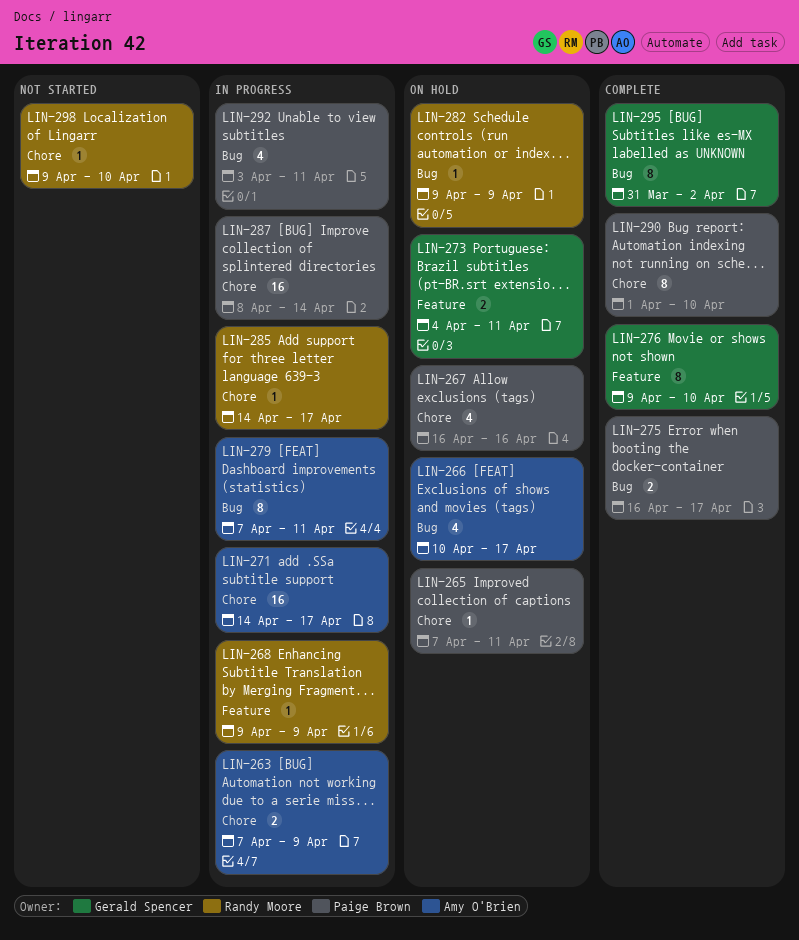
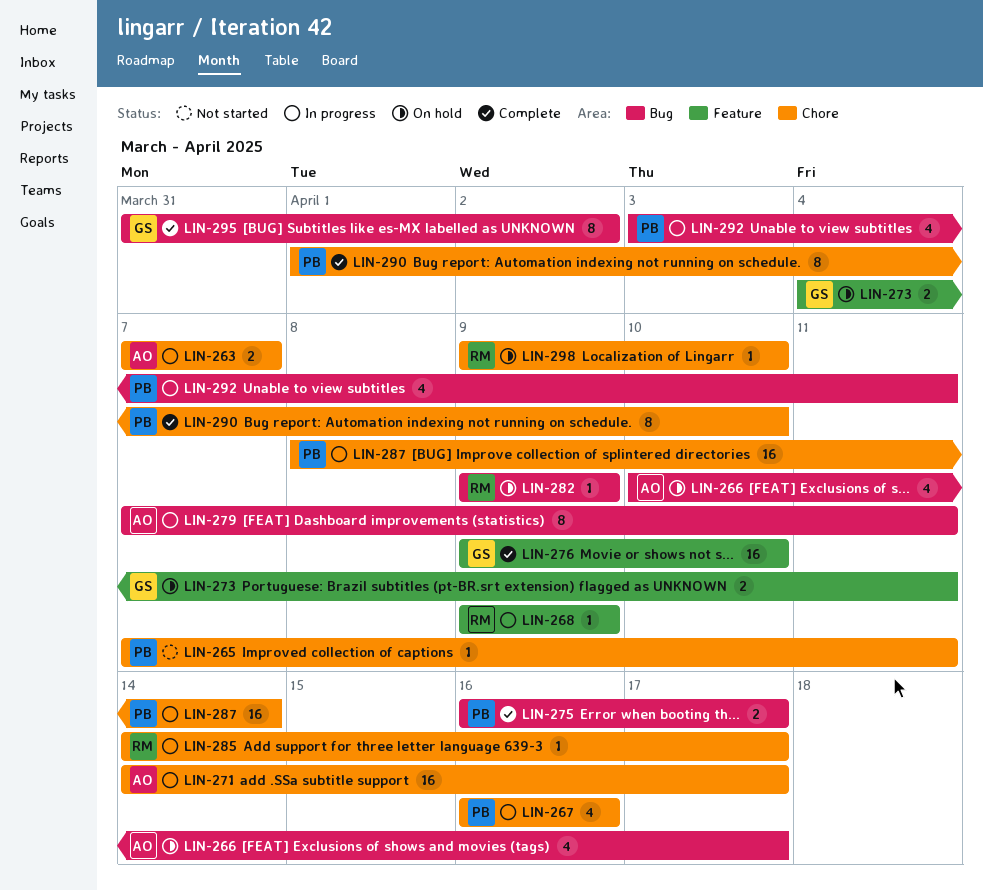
LIN-263, due: Apr 9 -> Apr 7
LIN-265, status: On hold -> Not started
LIN-267, status: On hold -> In progress
LIN-276, estimate: 8 -> 16
LIN-298, status: Not started -> On hold

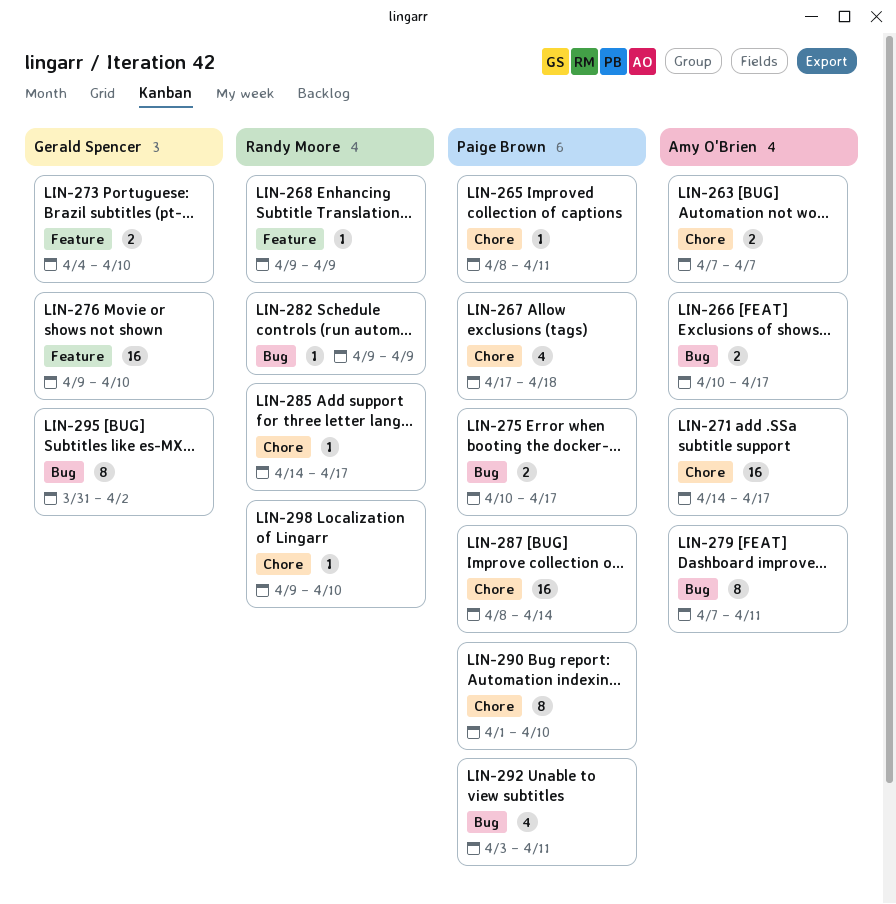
LIN-265, start: Apr 7 -> Apr 8
LIN-266, estimate: 4 -> 2
LIN-267, start: Apr 16 -> Apr 17
LIN-267, due: Apr 16 -> Apr 18
LIN-273, due: Apr 11 -> Apr 10
LIN-275, start: Apr 16 -> Apr 10

